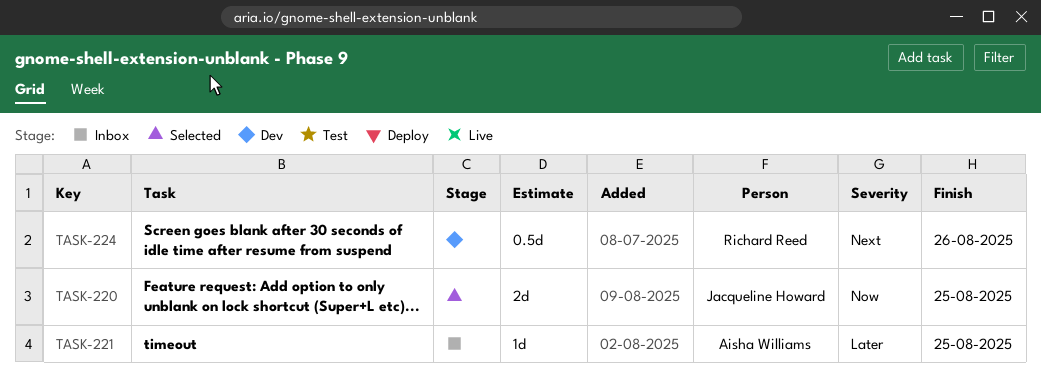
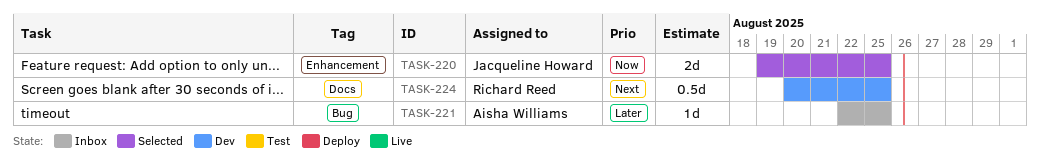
TASK-224, due: Aug 26 -> Aug 25

